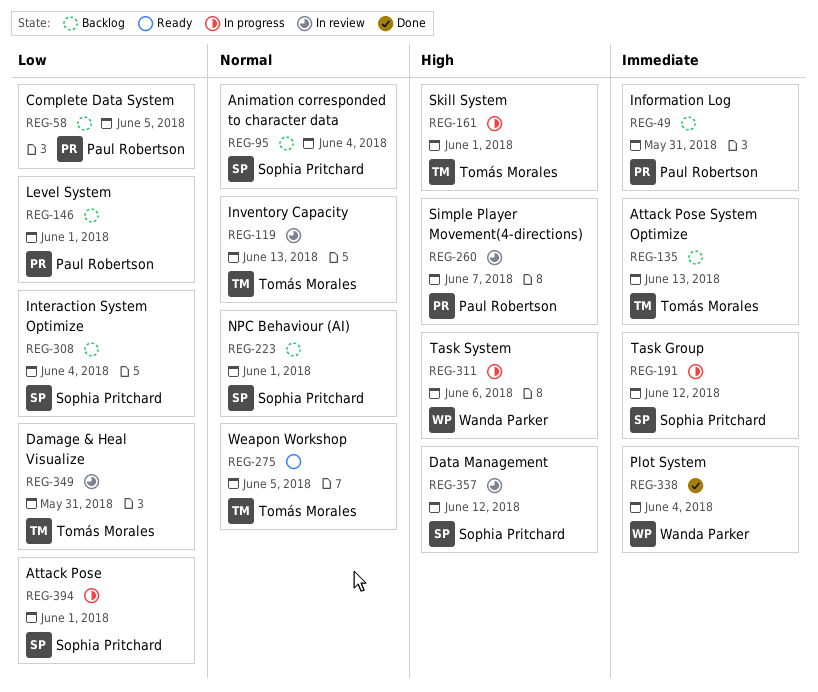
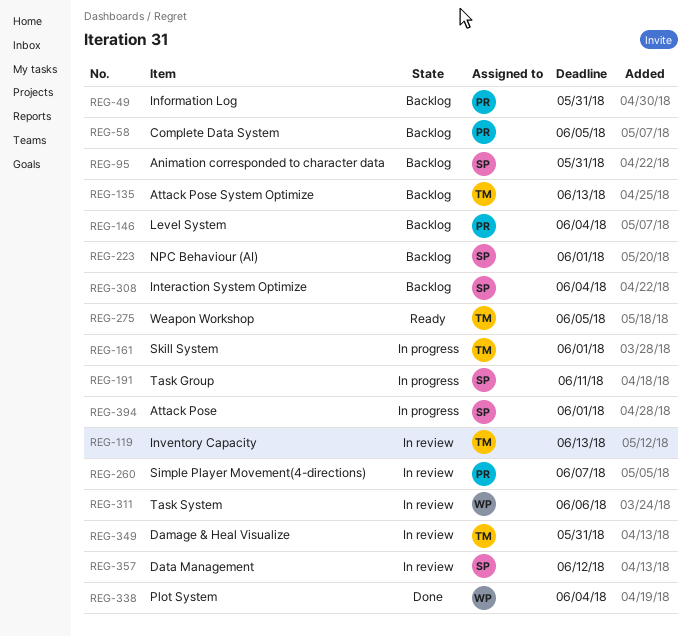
REG-95, due: Jun 4 -> May 31
REG-146, due: Jun 1 -> Jun 4
REG-191, due: Jun 12 -> Jun 11
REG-311, status: In progress -> In review

